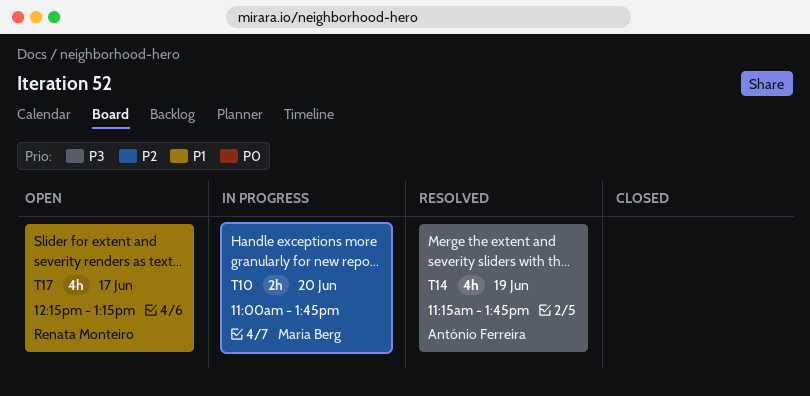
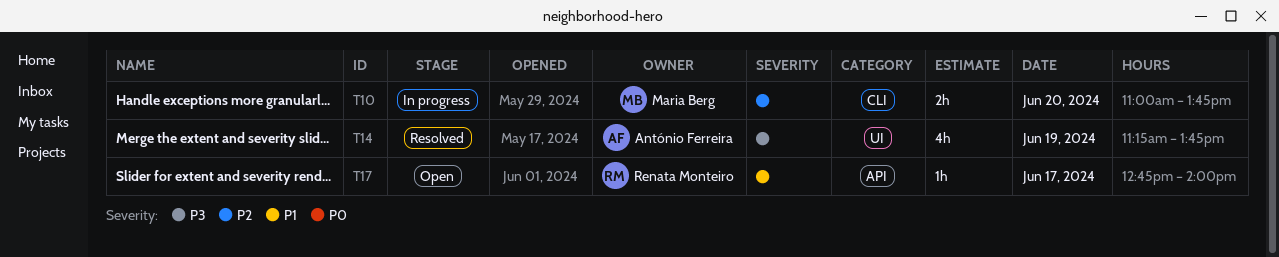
T17, estimate: 4h -> 1h
T17, begins: 12:15 -> 12:45
T17, ends: 13:15 -> 14:00

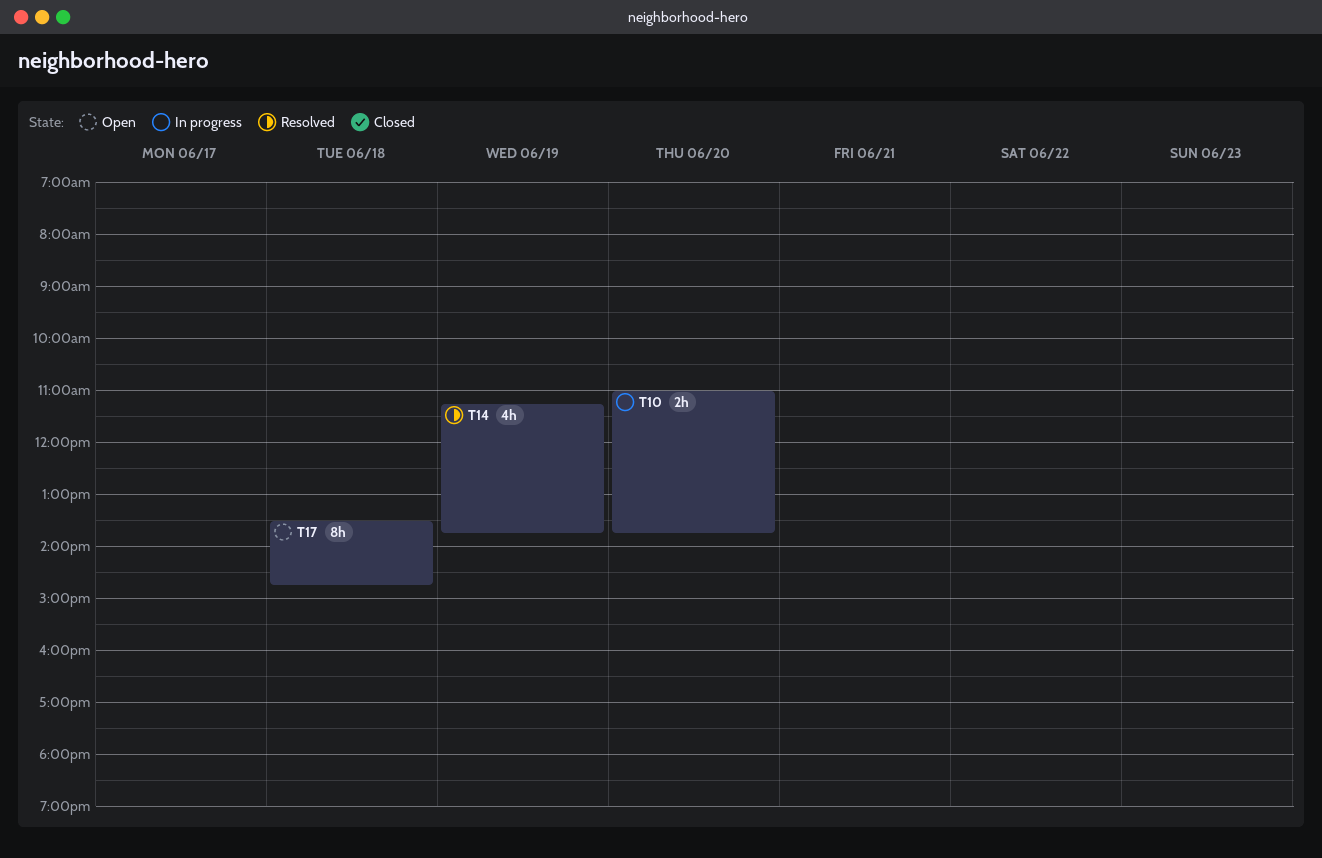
T17, estimate: 1h -> 8h
T17, day: Jun 17 -> Jun 18
T17, begins: 12:45 -> 13:30
T17, ends: 14:00 -> 14:45

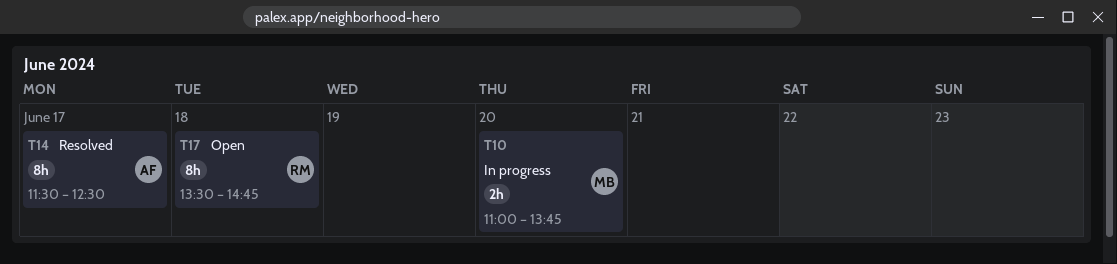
T14, estimate: 4h -> 8h
T14, day: Jun 19 -> Jun 17
T14, begins: 11:15 -> 11:30
T14, ends: 13:45 -> 12:30

